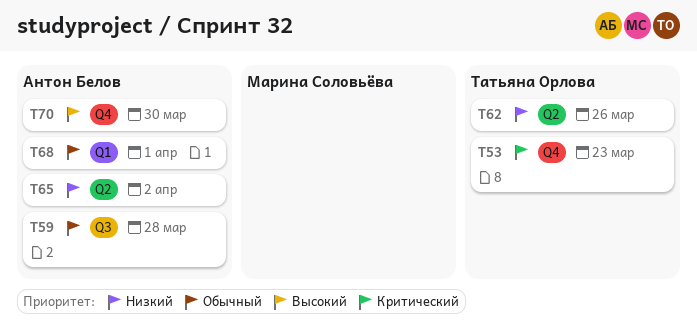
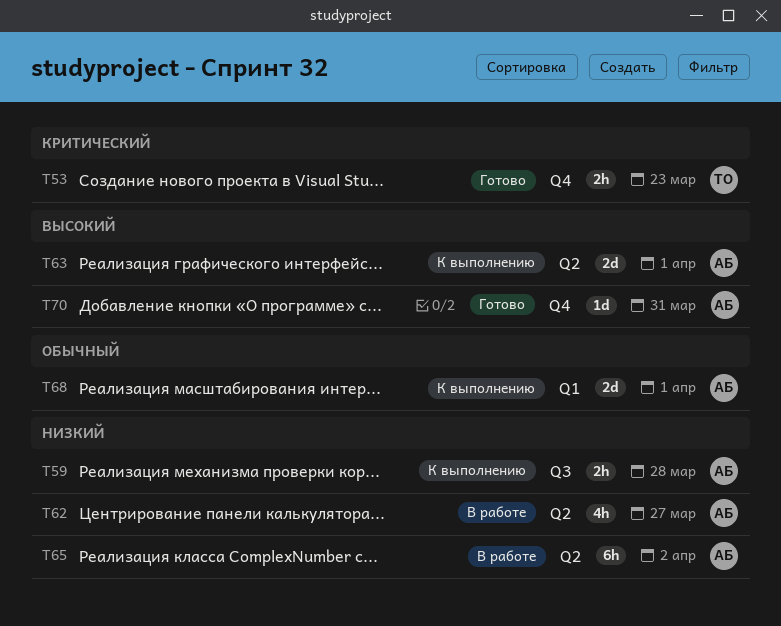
T59, priority: Обычный -> Низкий
T62, owner: Татьяна Орлова -> Антон Белов
T62, due: Mar 26 -> Mar 27
T63: none -> present
T70, due: Mar 30 -> Mar 31

